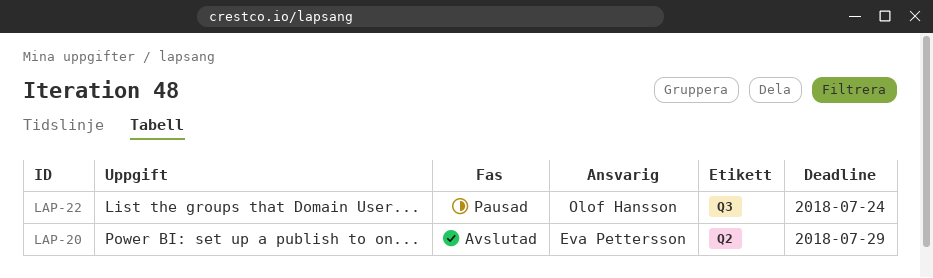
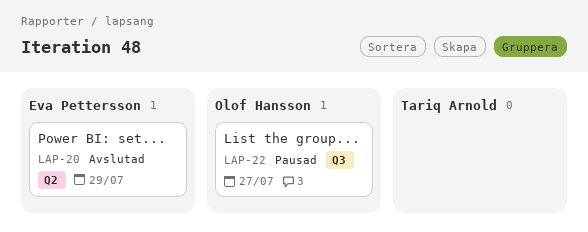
LAP-22, due: Jul 24 -> Jul 27

